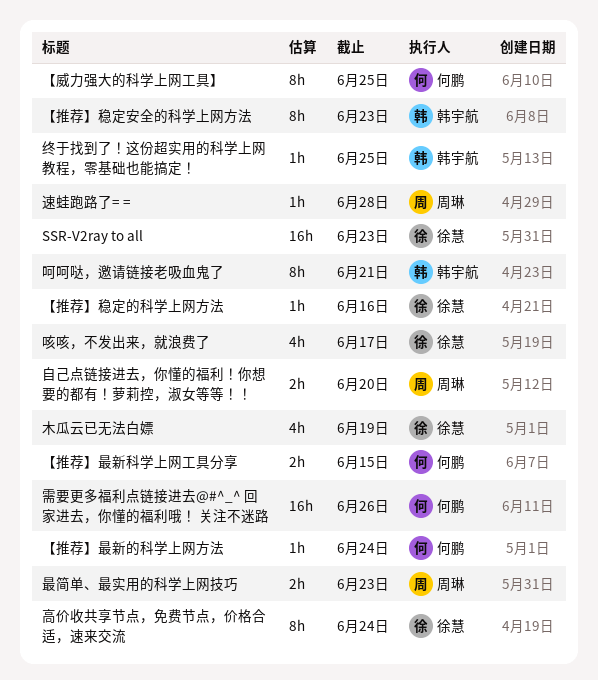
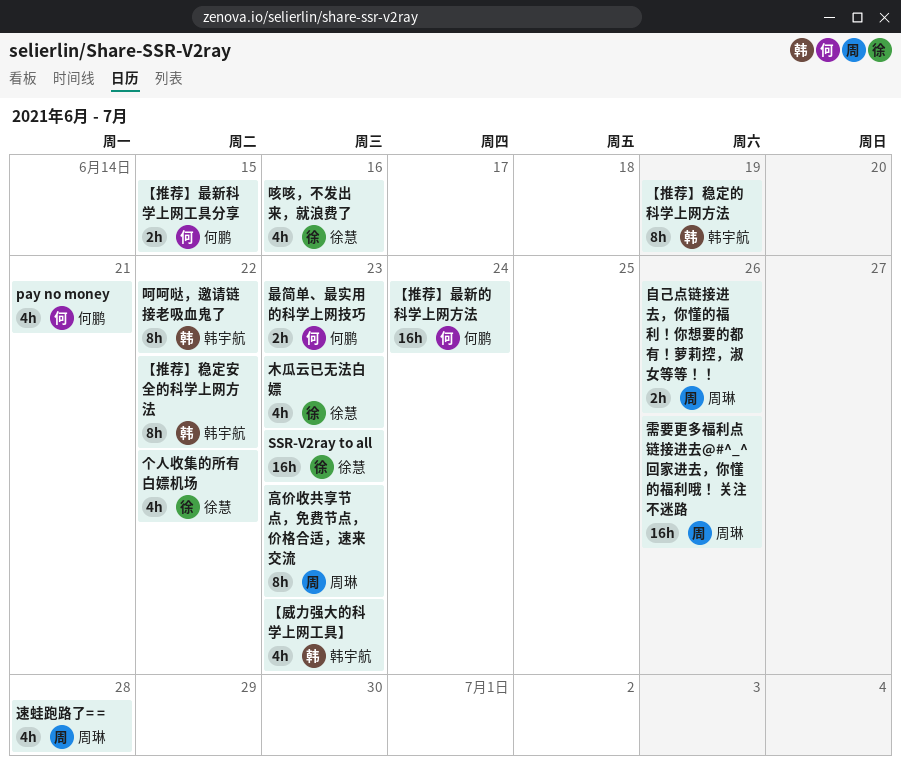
pay no money: none -> present
【威力强大的科学上网工具】, owner: 何鹏 -> 韩宇航
【威力强大的科学上网工具】, estimate: 8h -> 4h
【威力强大的科学上网工具】, due: Jun 25 -> Jun 23
【推荐】最新的科学上网方法, estimate: 1h -> 16h
【推荐】稳定安全的科学上网方法, due: Jun 23 -> Jun 22
【推荐】稳定的科学上网方法, owner: 徐慧 -> 韩宇航
【推荐】稳定的科学上网方法, estimate: 1h -> 8h
【推荐】稳定的科学上网方法, due: Jun 16 -> Jun 19
个人收集的所有白嫖机场: none -> present
呵呵哒，邀请链接老吸血鬼了, due: Jun 21 -> Jun 22
咳咳，不发出来，就浪费了, due: Jun 17 -> Jun 16
最简单、最实用的科学上网技巧, owner: 周琳 -> 何鹏
木瓜云已无法白嫖, due: Jun 19 -> Jun 23
终于找到了！这份超实用的科学上网教程，零基础也能搞定！: present -> none
自己点链接进去，你懂的福利！你想要的都有！萝莉控，淑女等等！！, due: Jun 20 -> Jun 26
速蛙跑路了= =, estimate: 1h -> 4h
需要更多福利点链接进去@#^_^ 回家进去，你懂的福利哦！ 关注不迷路, owner: 何鹏 -> 周琳
高价收共享节点，免费节点，价格合适，速来交流, owner: 徐慧 -> 周琳
高价收共享节点，免费节点，价格合适，速来交流, due: Jun 24 -> Jun 23

